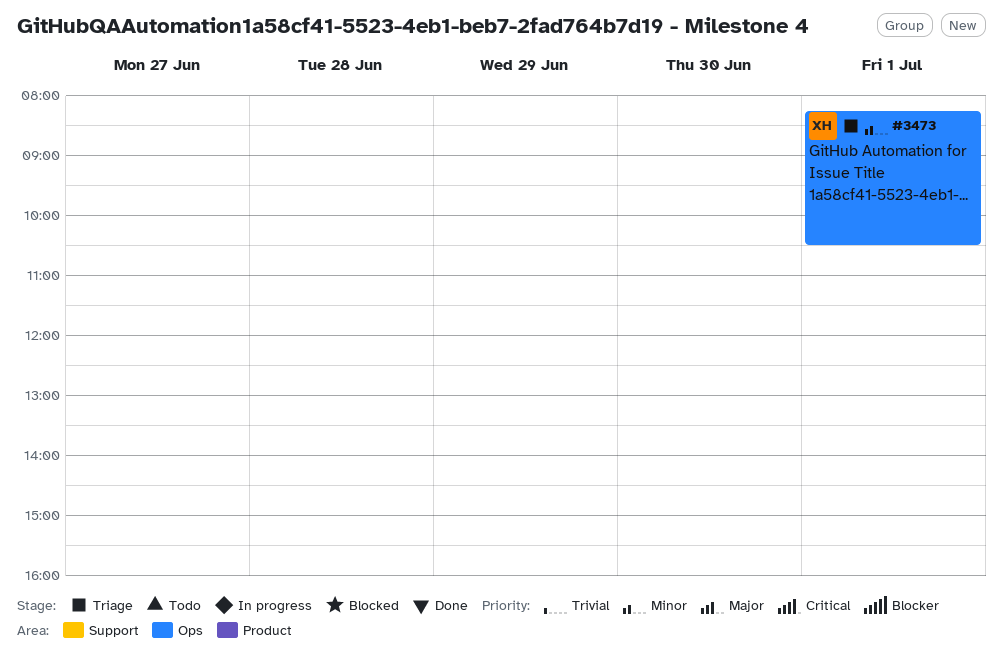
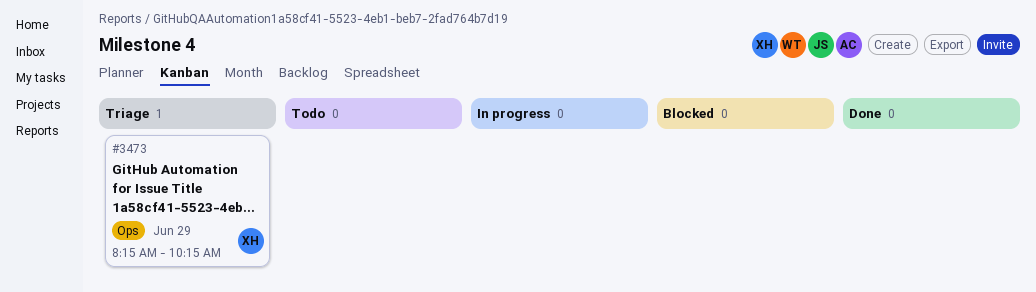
#3473, day: Jul 1 -> Jun 29
#3473, ends: 10:30 -> 10:15

